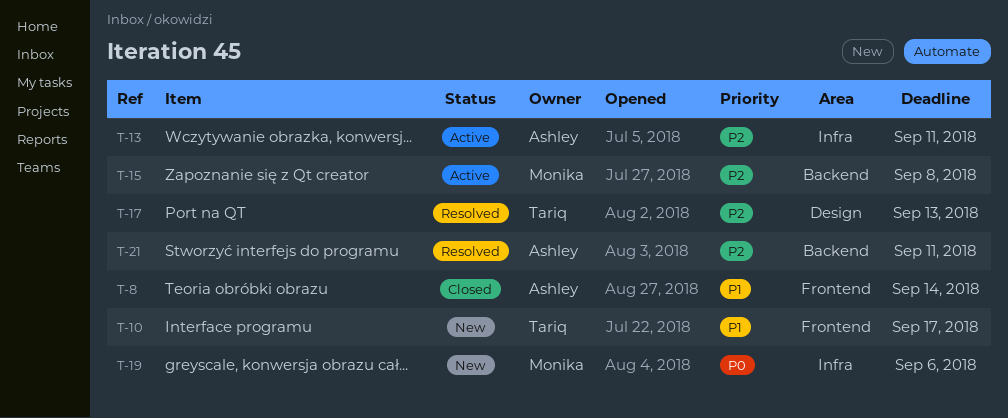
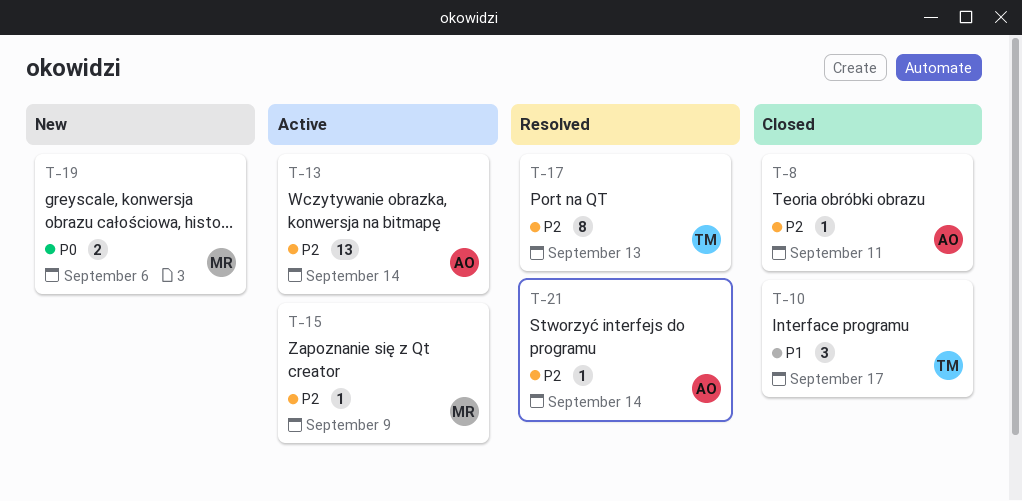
T-8, priority: P1 -> P2
T-8, due: Sep 14 -> Sep 11
T-10, status: New -> Closed
T-13, due: Sep 11 -> Sep 14
T-15, due: Sep 8 -> Sep 9
T-21, due: Sep 11 -> Sep 14

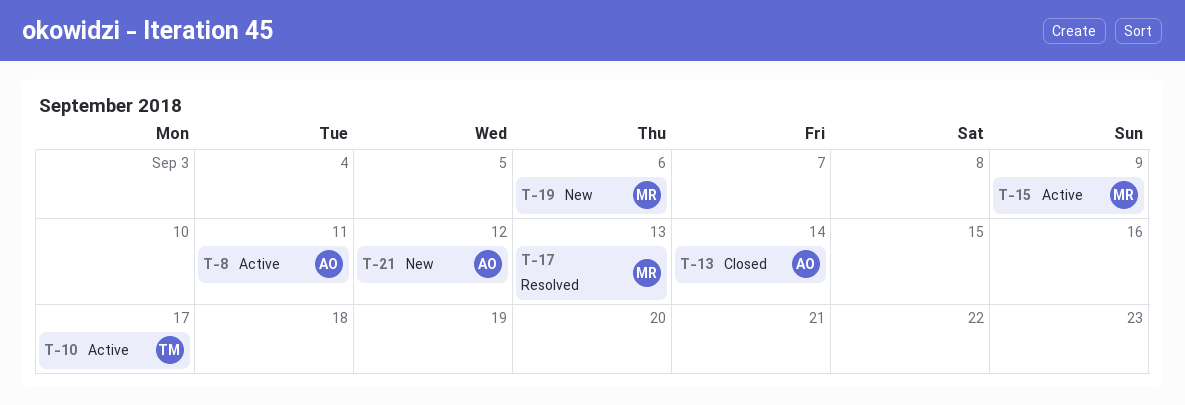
T-8, status: Closed -> Active
T-10, status: Closed -> Active
T-13, status: Active -> Closed
T-17, owner: TM -> MR
T-21, status: Resolved -> New
T-21, due: Sep 14 -> Sep 12

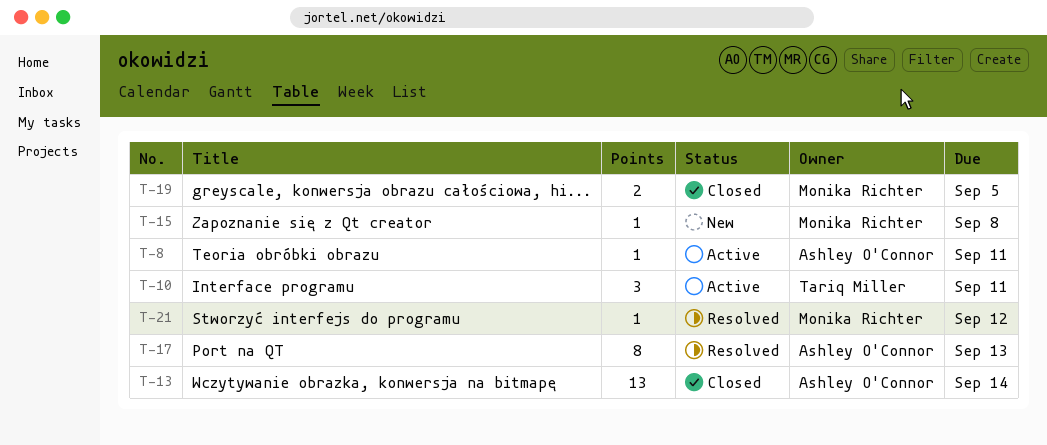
T-10, due: Sep 17 -> Sep 11
T-15, status: Active -> New
T-15, due: Sep 9 -> Sep 8
T-17, owner: Monika Richter -> Ashley O'Connor
T-19, status: New -> Closed
T-19, due: Sep 6 -> Sep 5
T-21, status: New -> Resolved
T-21, owner: Ashley O'Connor -> Monika Richter

